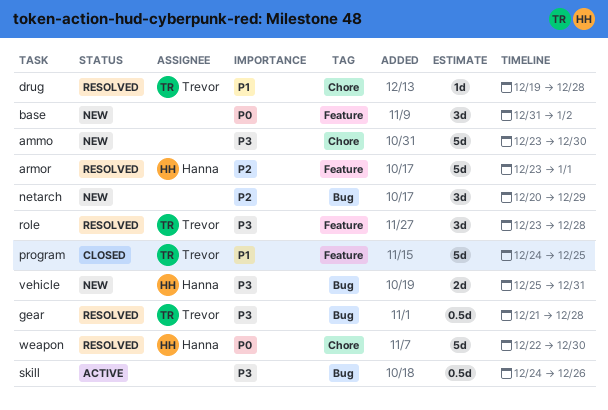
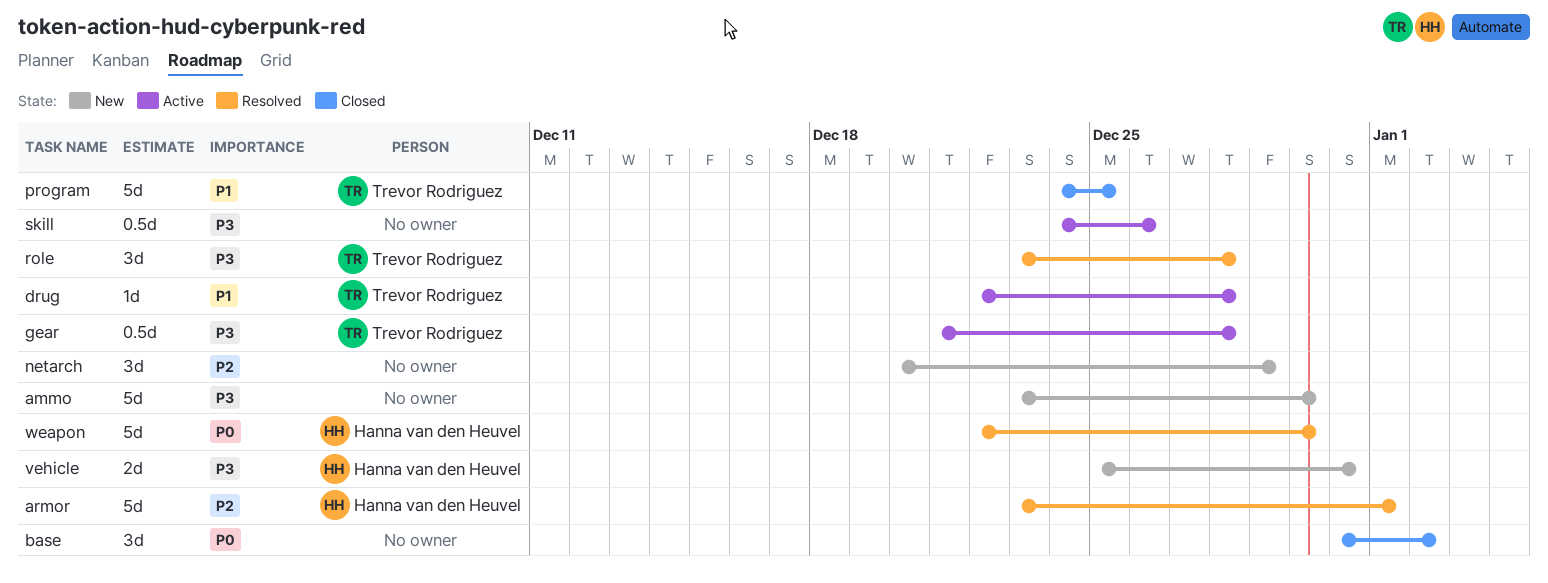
base, status: New -> Closed
drug, status: Resolved -> Active
drug, start: Dec 19 -> Dec 22
gear, status: Resolved -> Active

